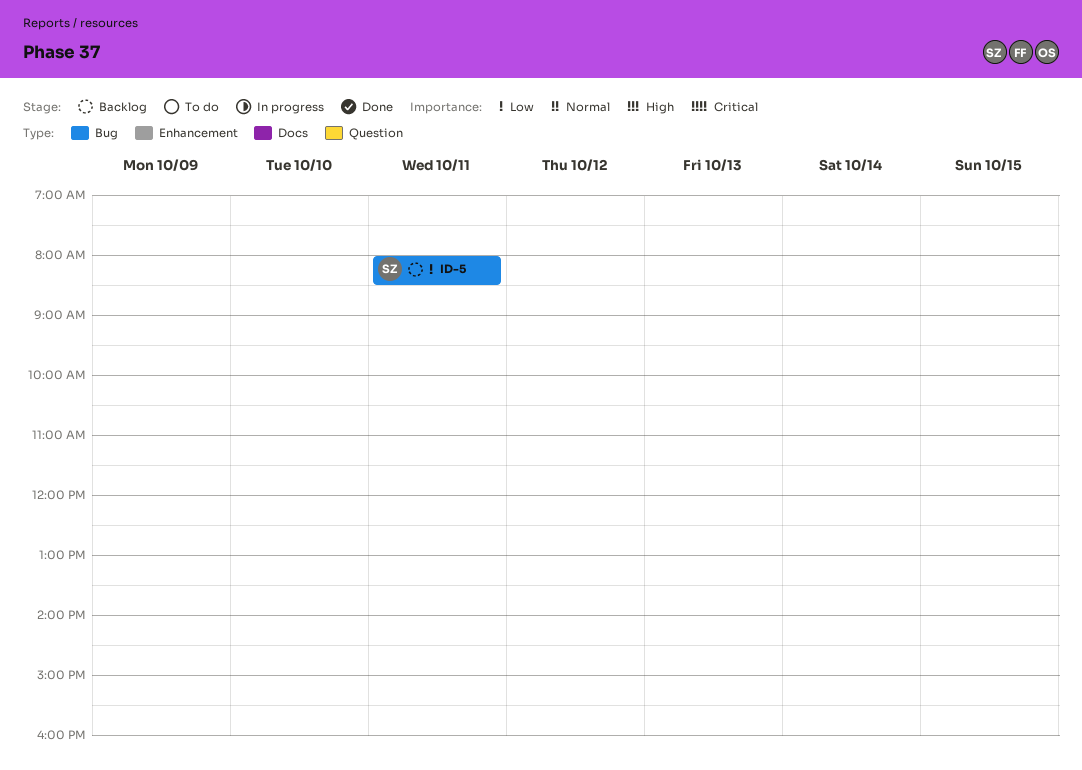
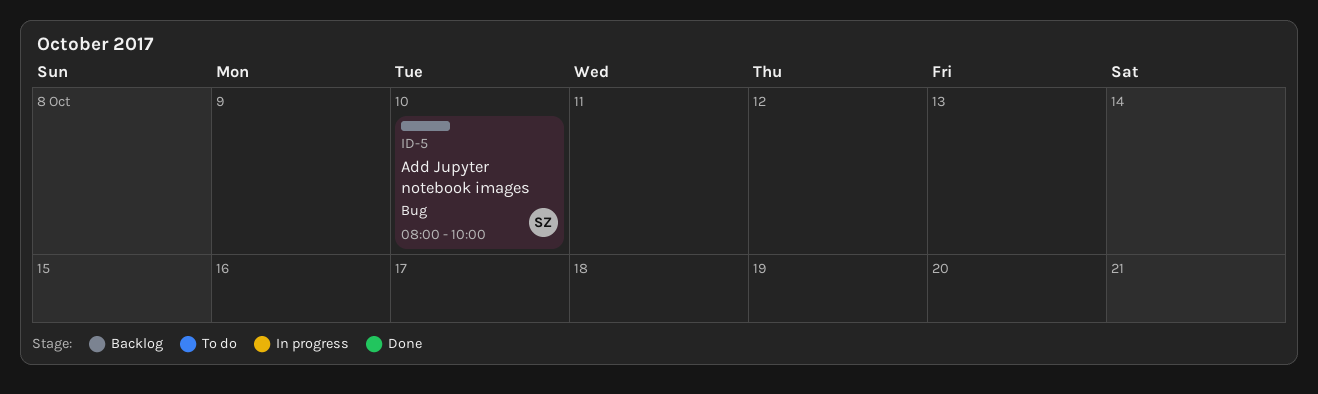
ID-5, day: Oct 11 -> Oct 10
ID-5, ends: 08:30 -> 10:00

